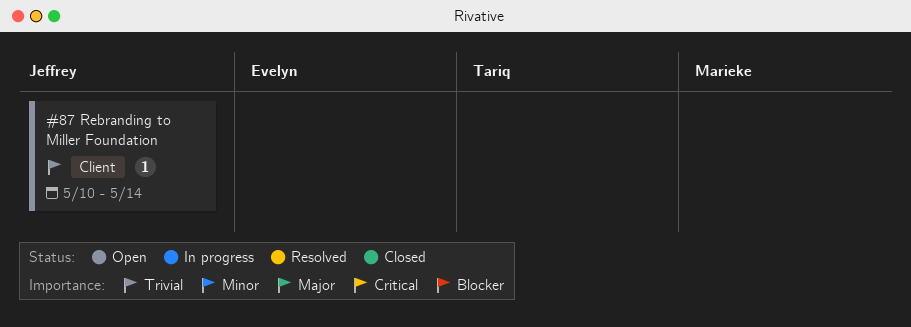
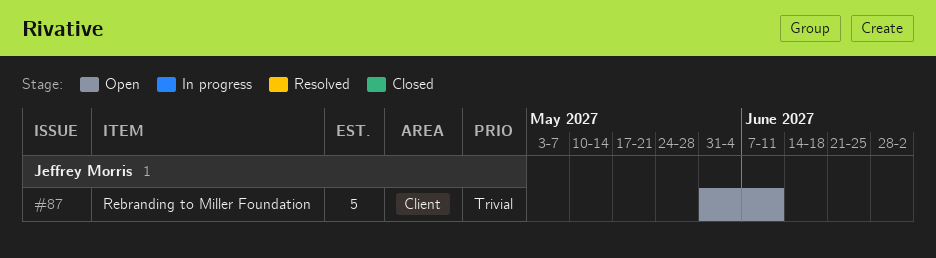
#87, estimate: 1 -> 5
#87, start: May 10 -> May 31
#87, due: May 14 -> Jun 11

